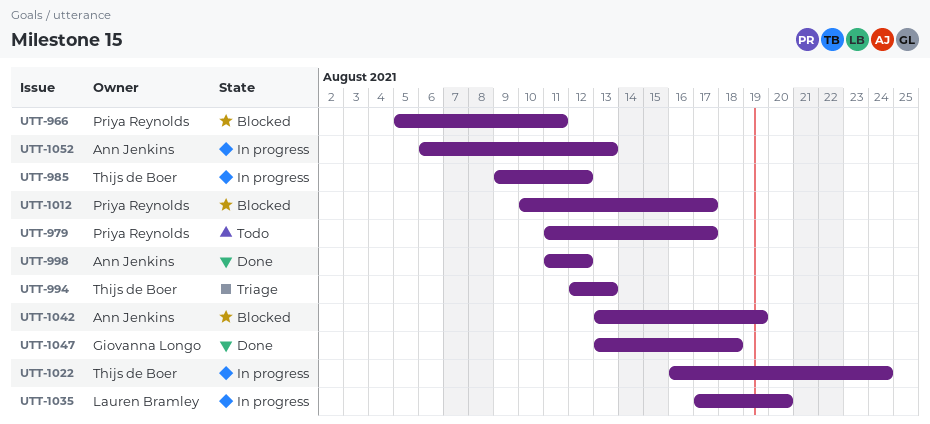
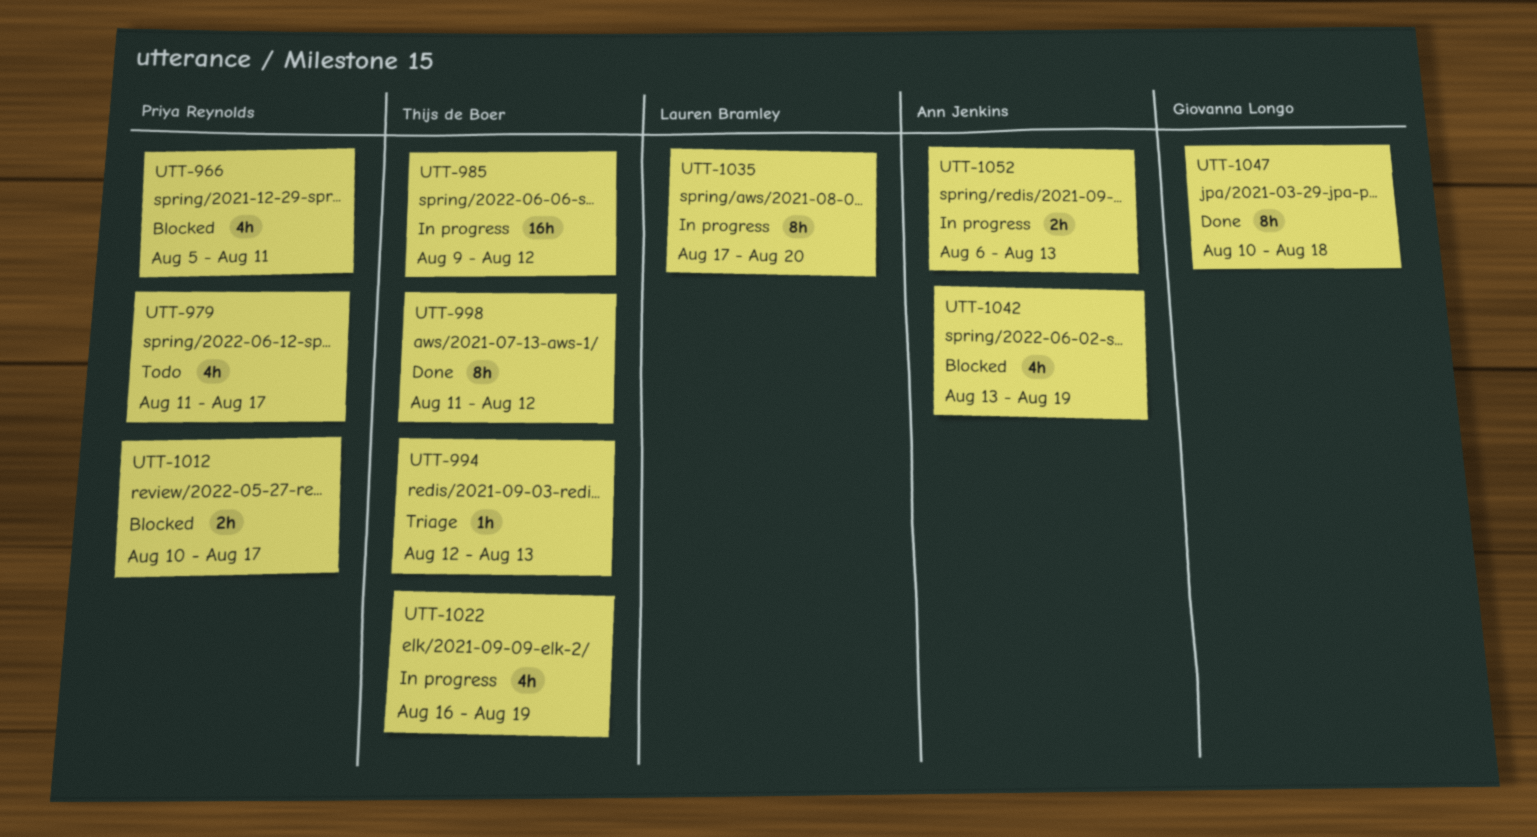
UTT-998, owner: Ann Jenkins -> Thijs de Boer
UTT-1022, due: Aug 24 -> Aug 19
UTT-1047, start: Aug 13 -> Aug 10

